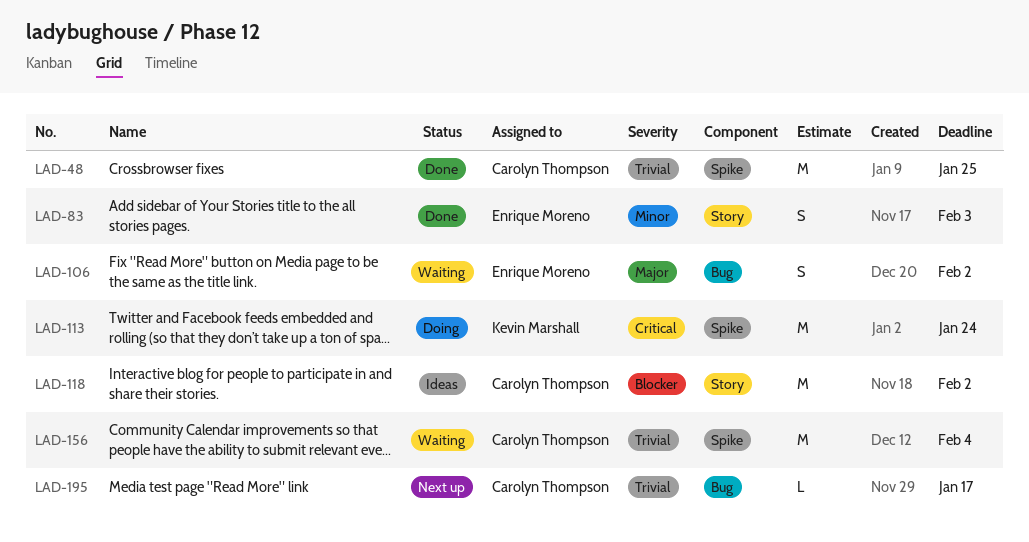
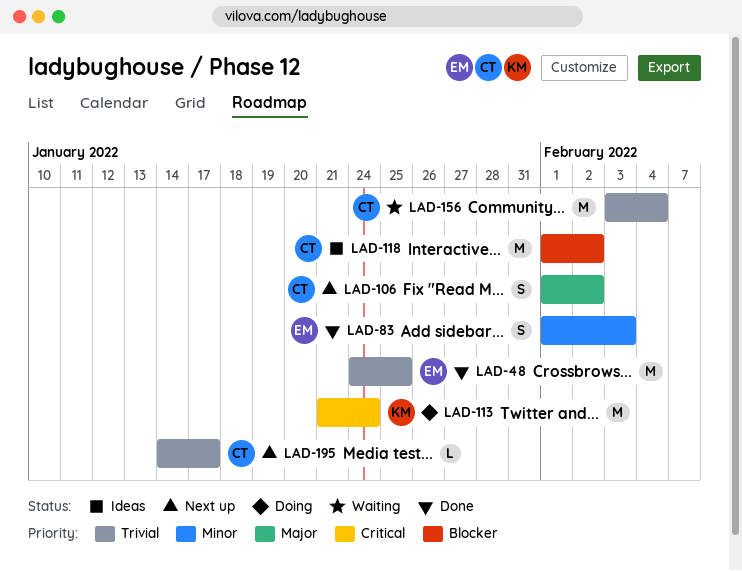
LAD-48, owner: Carolyn Thompson -> Enrique Moreno
LAD-106, status: Waiting -> Next up
LAD-106, owner: Enrique Moreno -> Carolyn Thompson

